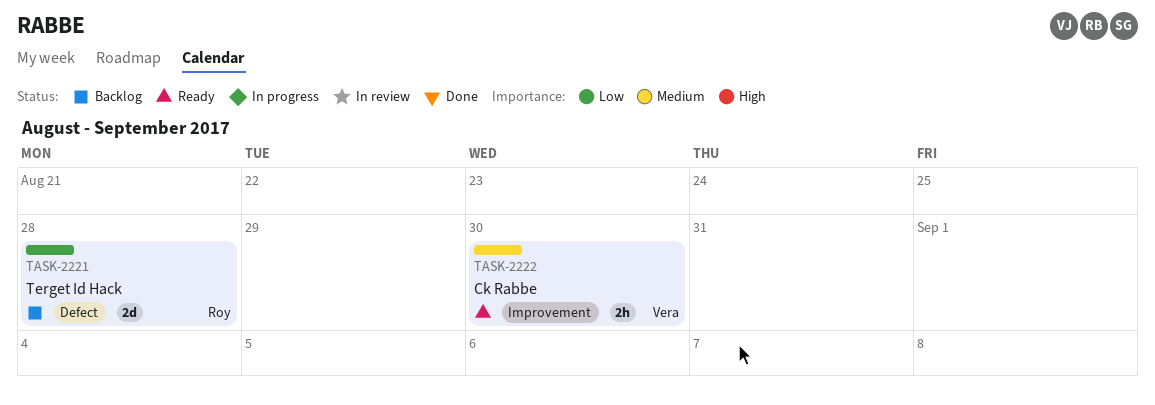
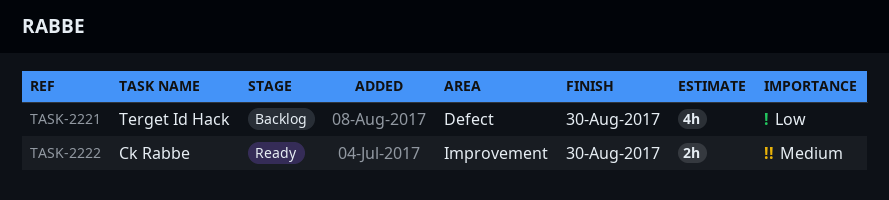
TASK-2221, estimate: 2d -> 4h
TASK-2221, due: Aug 28 -> Aug 30

